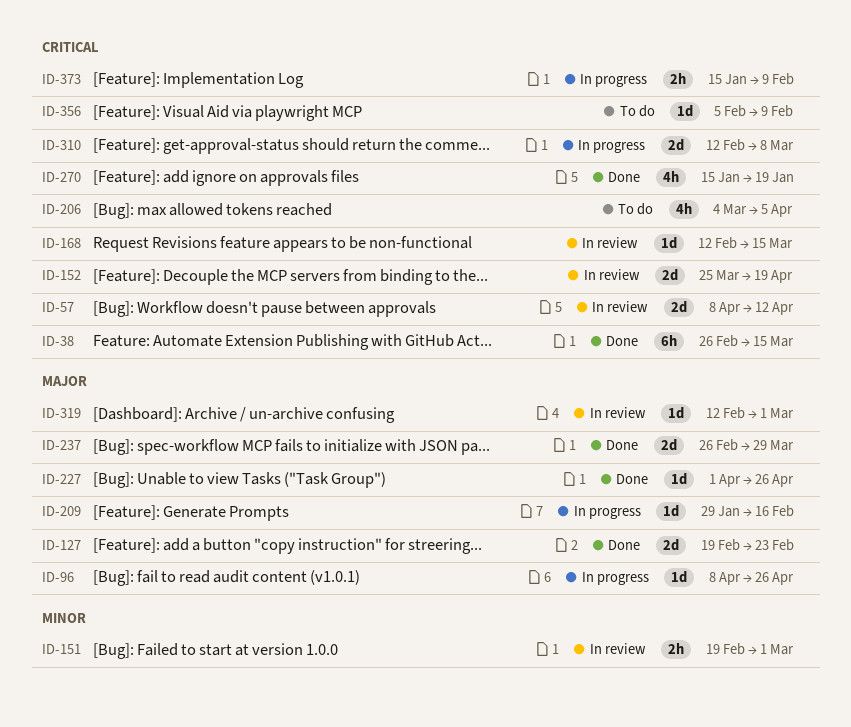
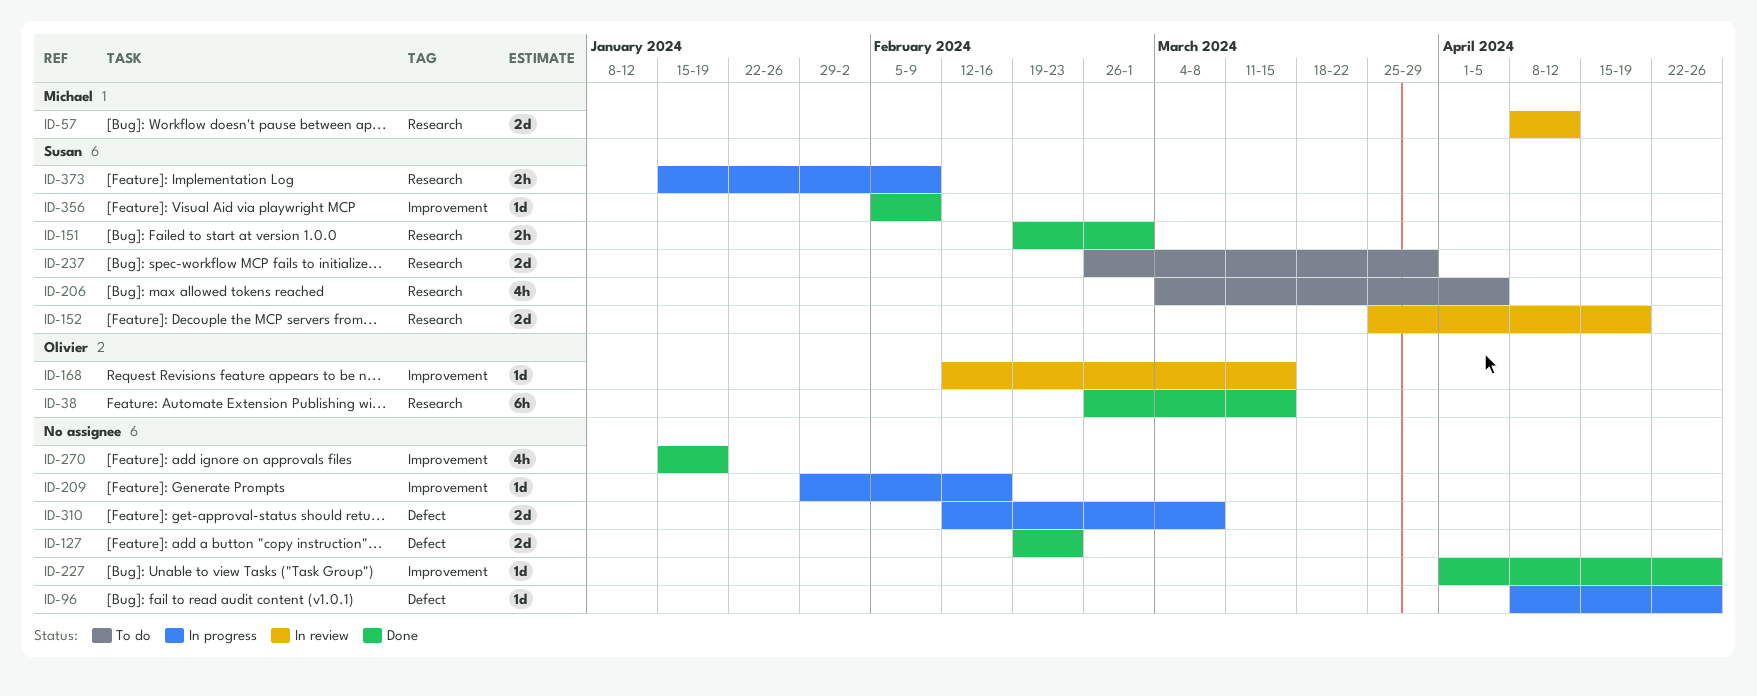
ID-151, status: In review -> Done
ID-237, status: Done -> To do
ID-319: present -> none
ID-356, status: To do -> Done

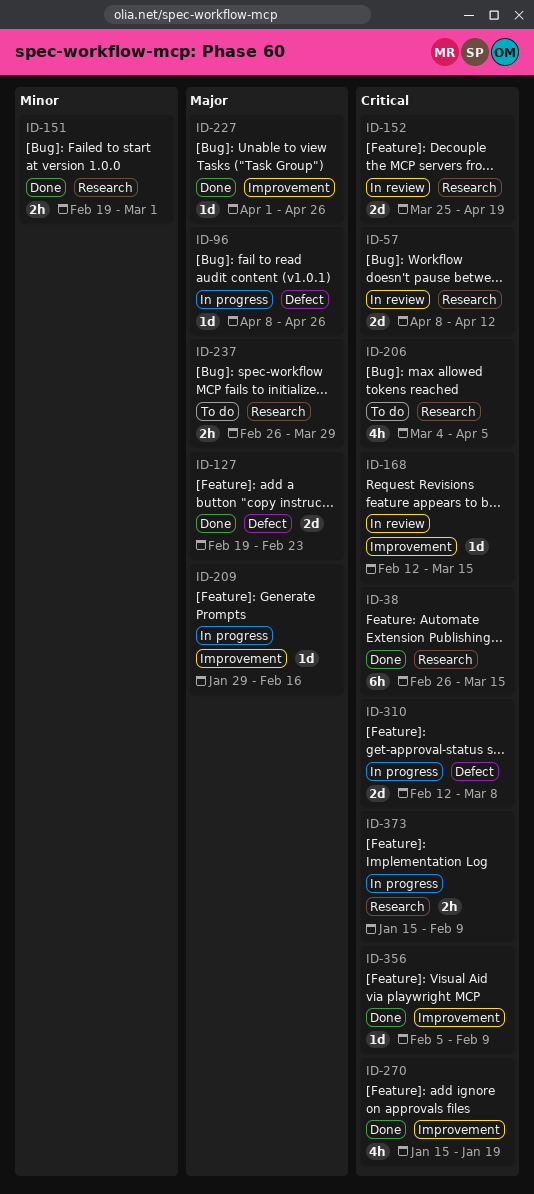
ID-237, estimate: 2d -> 2h

